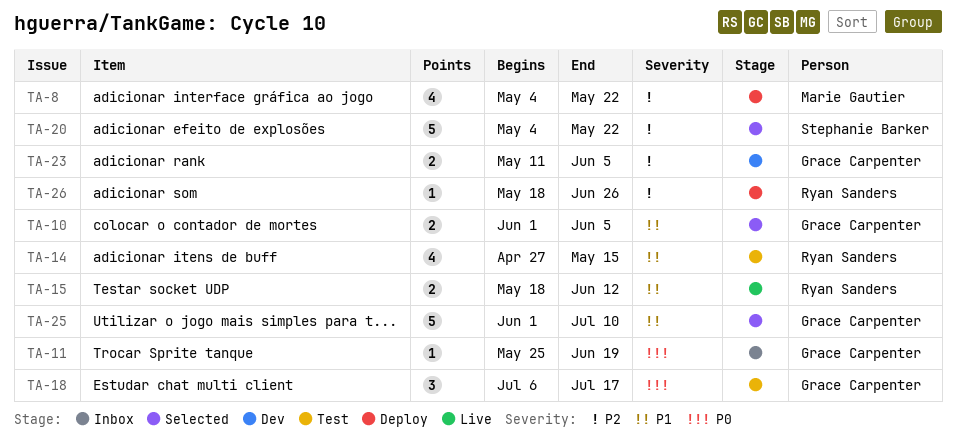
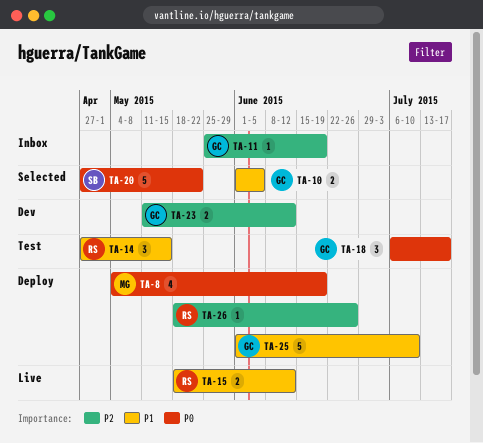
TA-8, priority: P2 -> P0
TA-8, due: May 22 -> Jun 19
TA-11, priority: P0 -> P2
TA-14, estimate: 4 -> 3
TA-20, priority: P2 -> P0
TA-20, start: May 4 -> Apr 27
TA-23, due: Jun 5 -> Jun 12
TA-25, status: Selected -> Deploy

